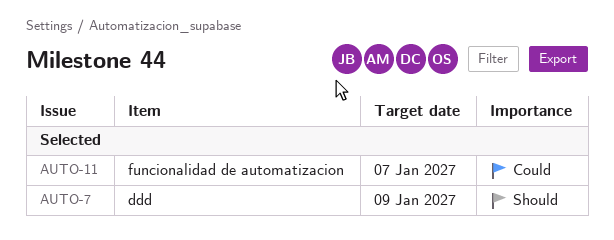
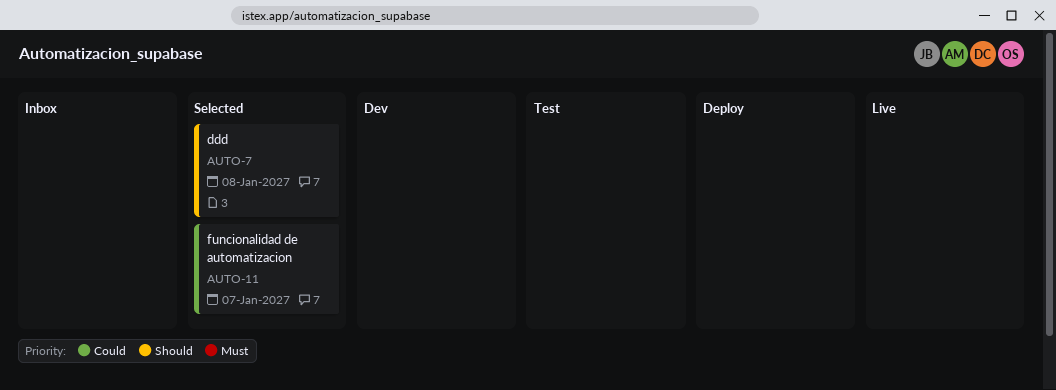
AUTO-7, due: Jan 9 -> Jan 8

